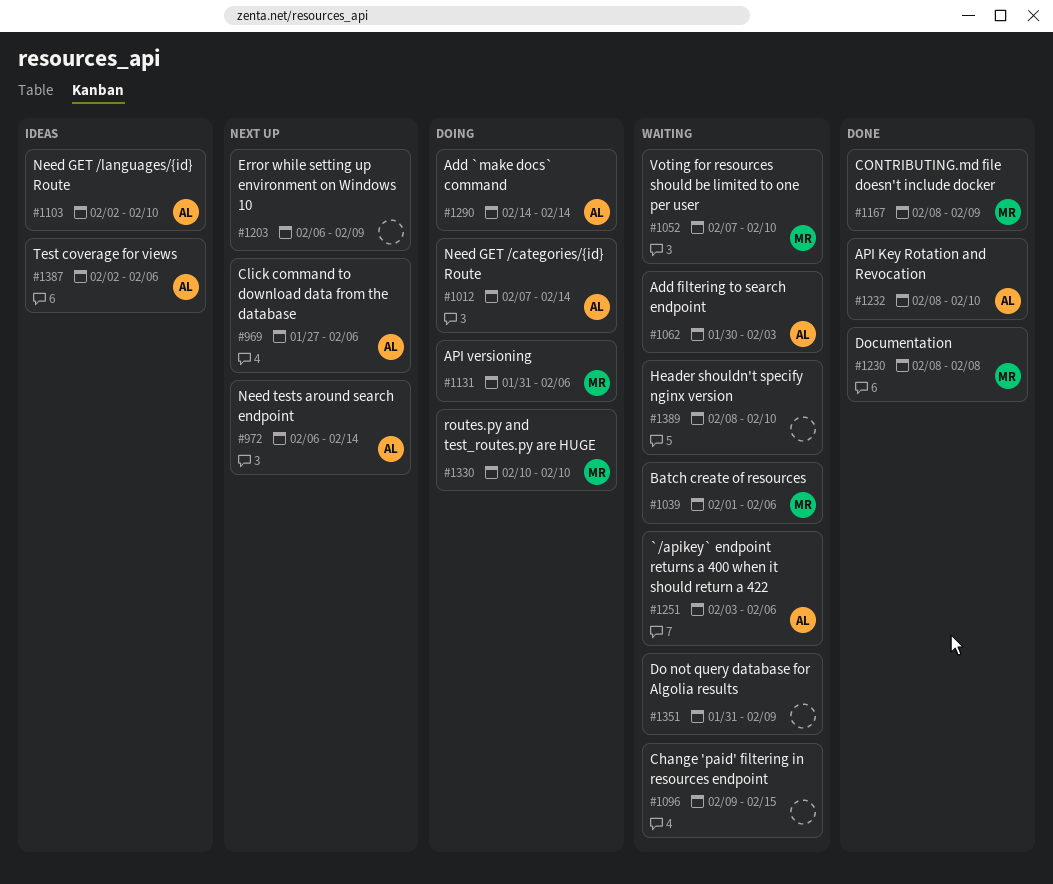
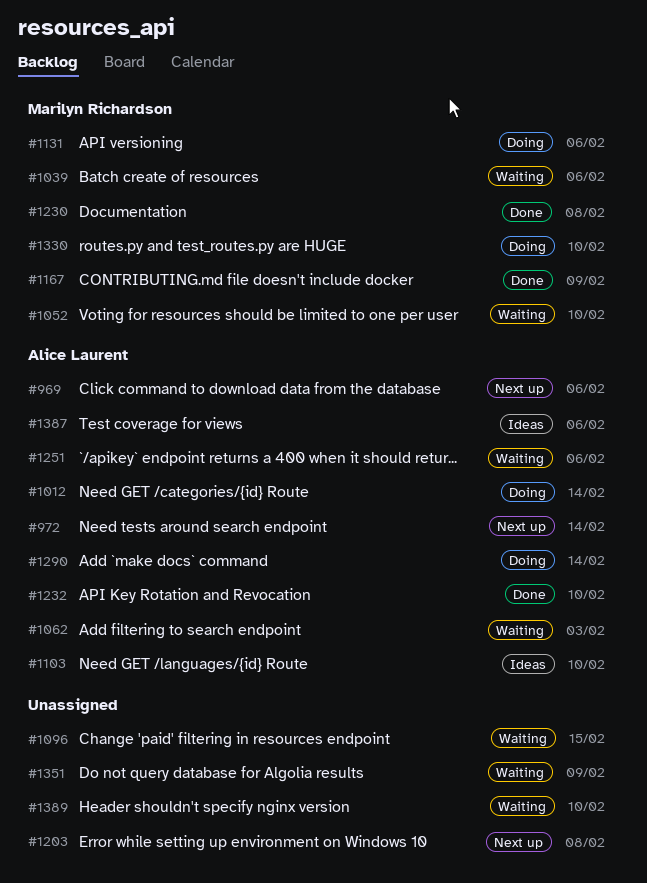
#1203, due: Feb 9 -> Feb 8

